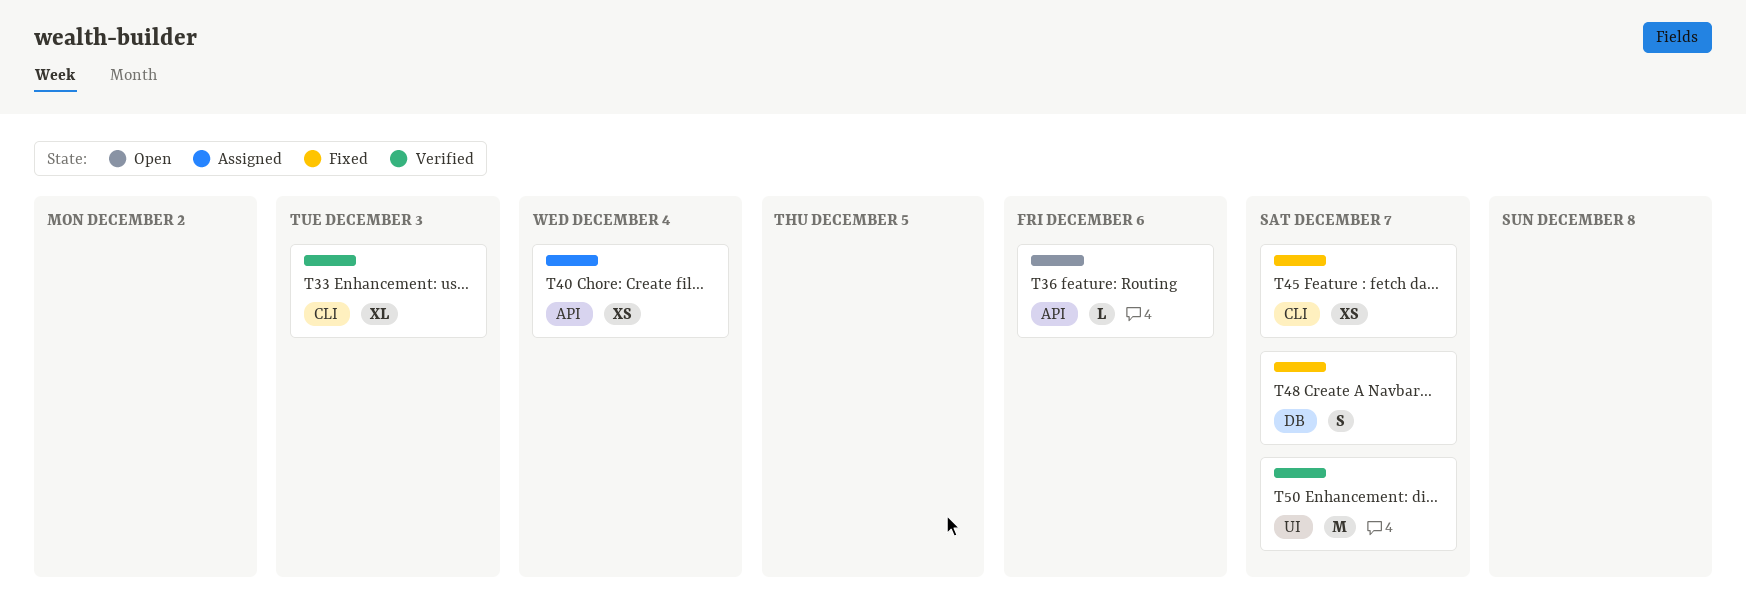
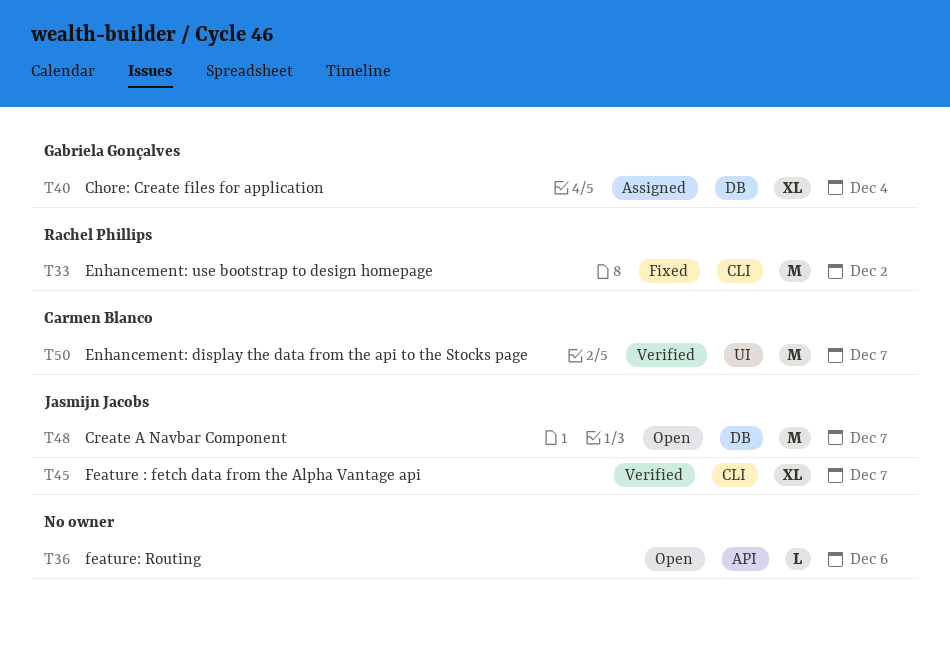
T33, status: Verified -> Fixed
T33, estimate: XL -> M
T33, due: Dec 3 -> Dec 2
T40, label: API -> DB
T40, estimate: XS -> XL
T45, status: Fixed -> Verified
T45, estimate: XS -> XL
T48, status: Fixed -> Open
T48, estimate: S -> M

